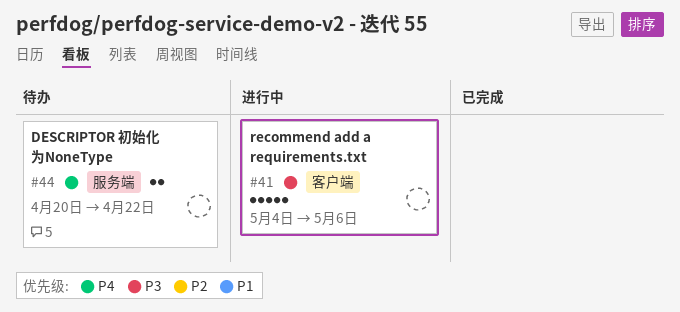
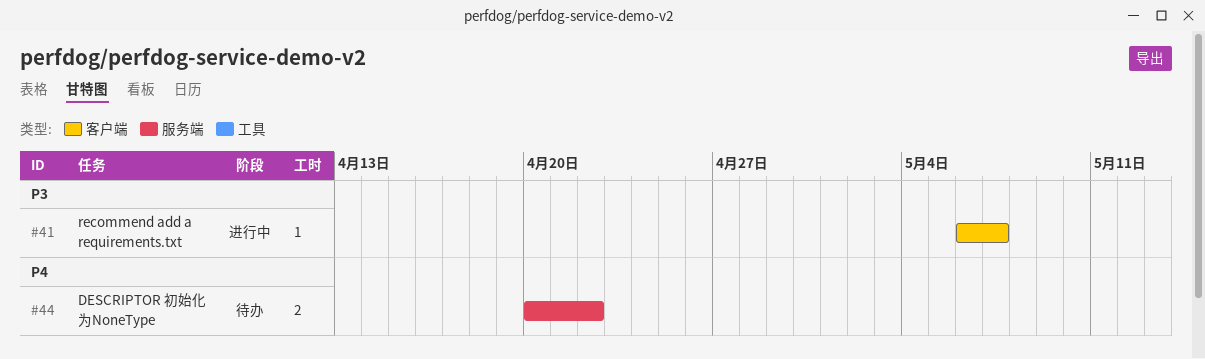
#41, estimate: 5 -> 1
#41, start: May 4 -> May 6
#41, due: May 6 -> May 7

